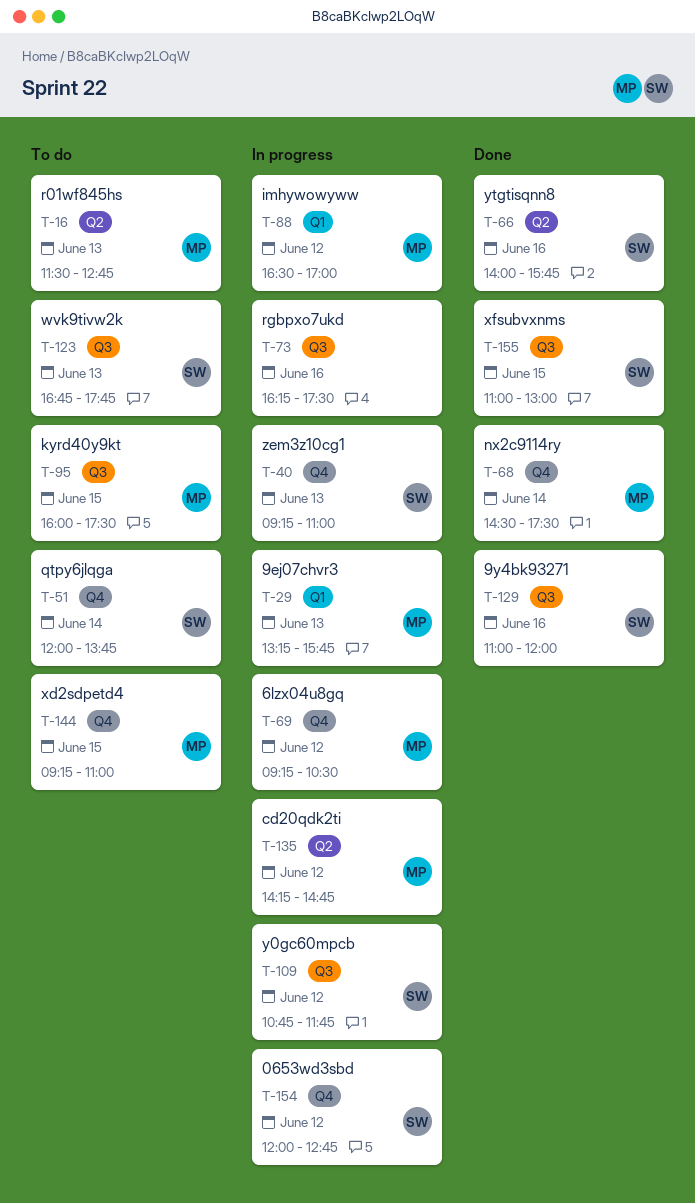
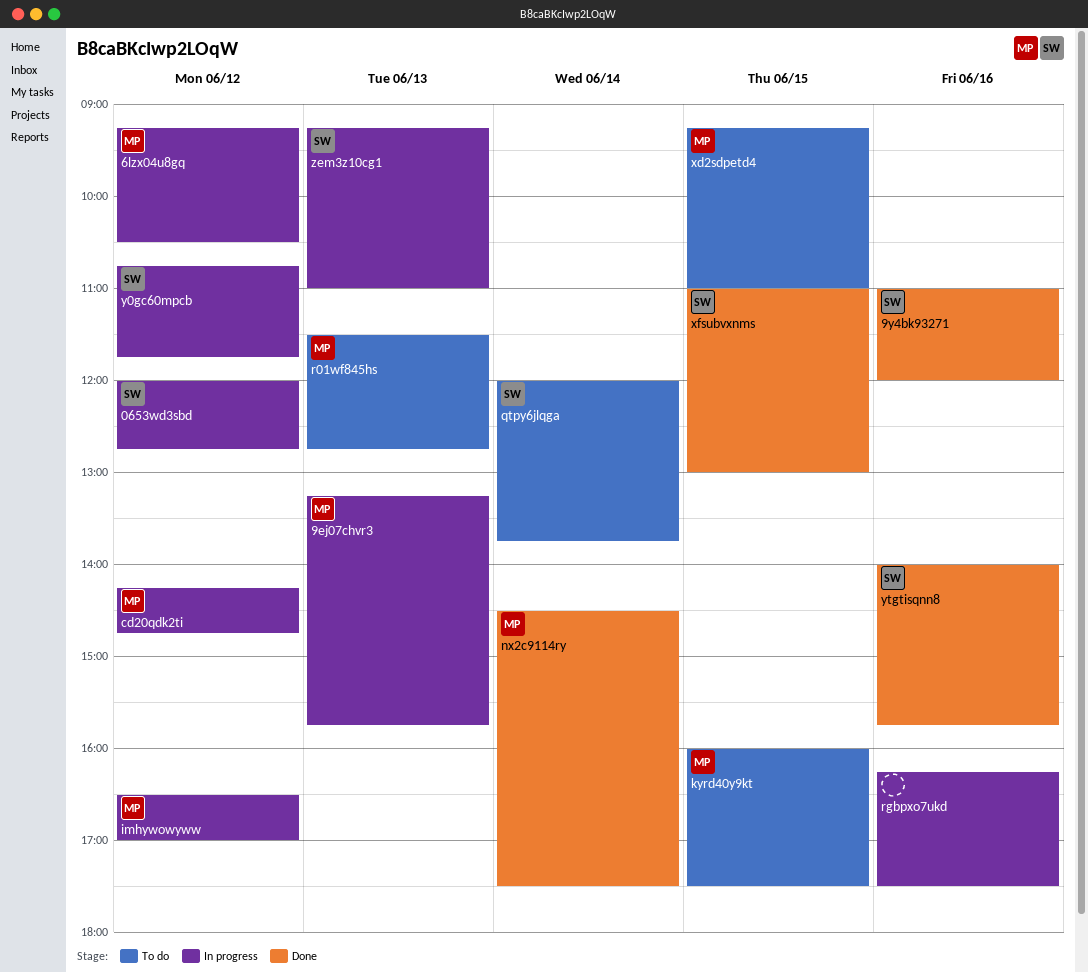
wvk9tivw2k: present -> none

